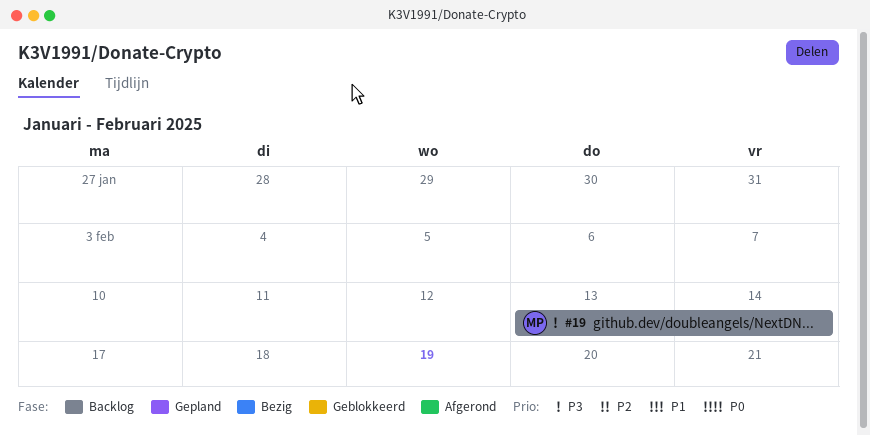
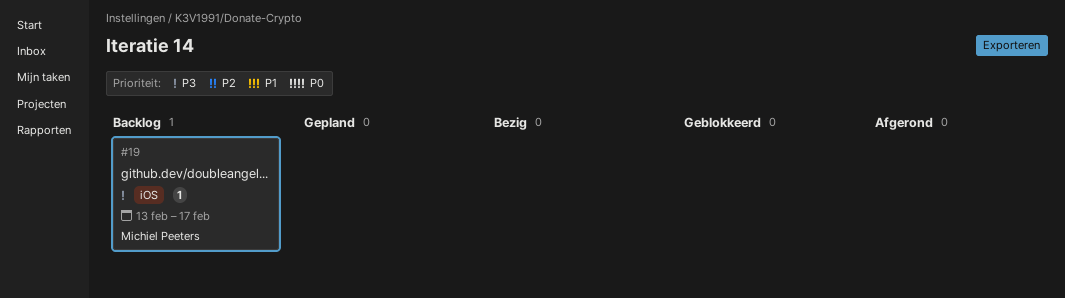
#19, due: Feb 14 -> Feb 17

